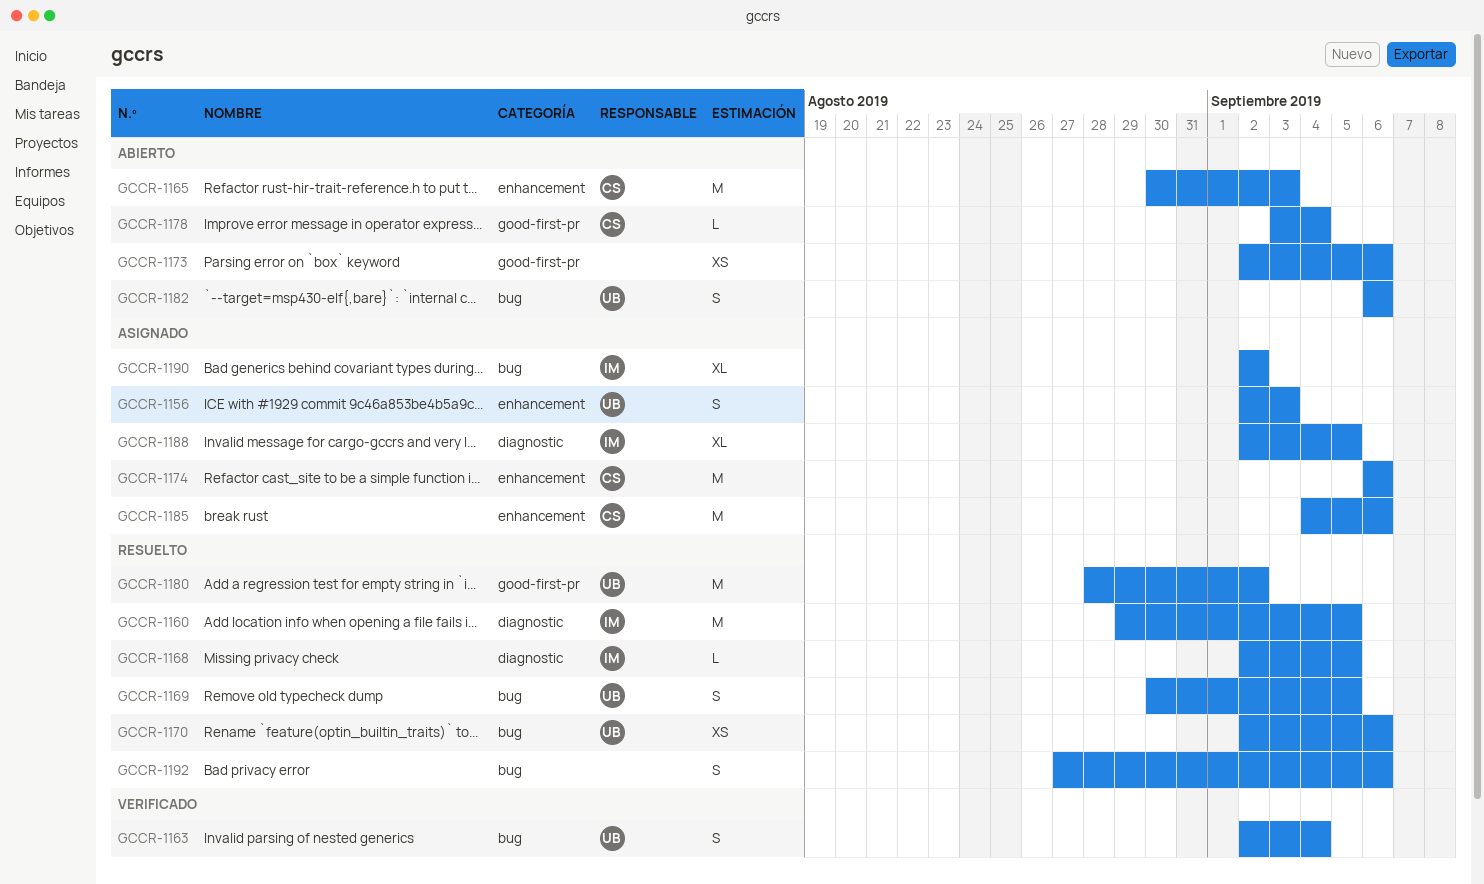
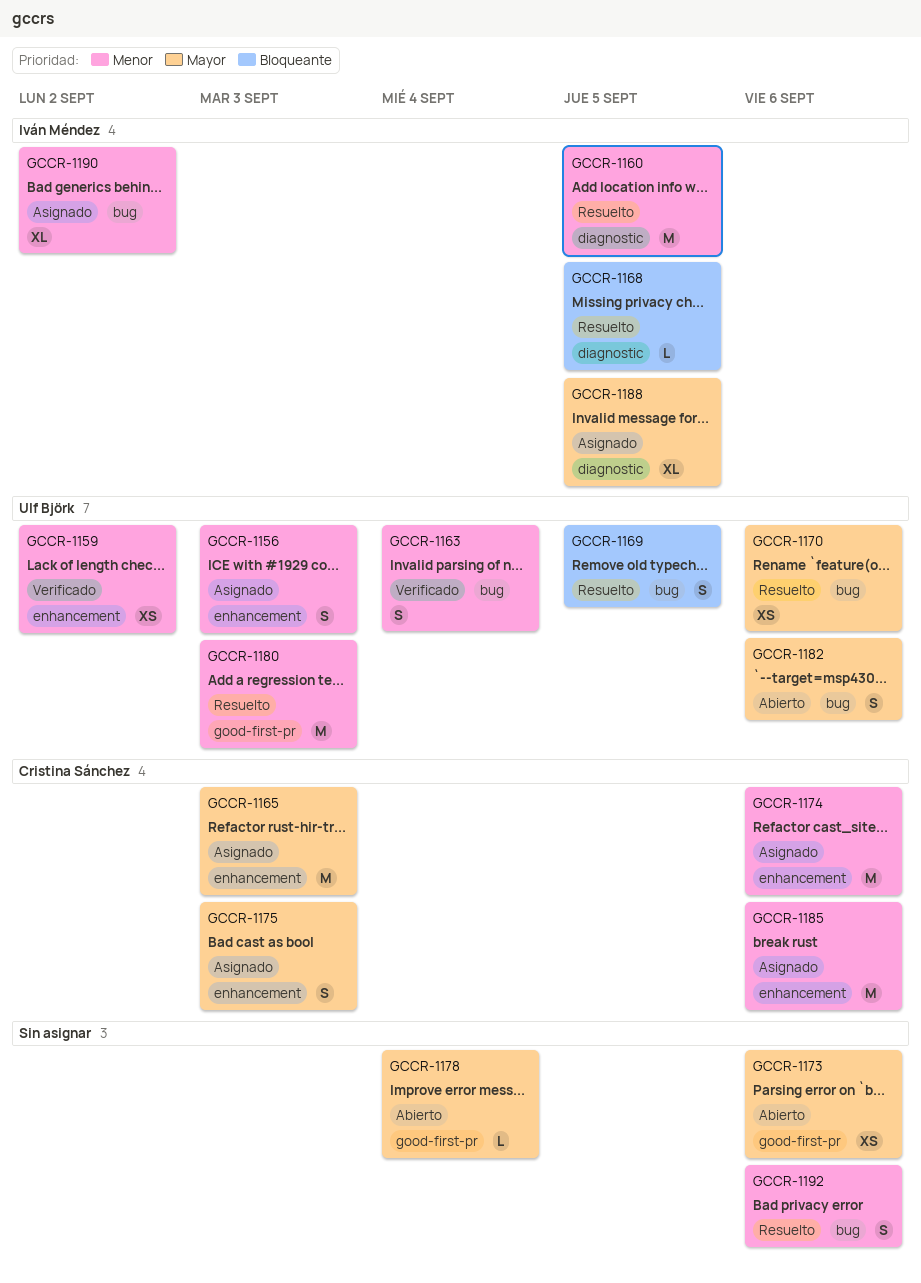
GCCR-1159: none -> present
GCCR-1165, status: Abierto -> Asignado
GCCR-1175: none -> present
GCCR-1178, owner: Cristina Sánchez -> none
GCCR-1180, due: Sep 2 -> Sep 3

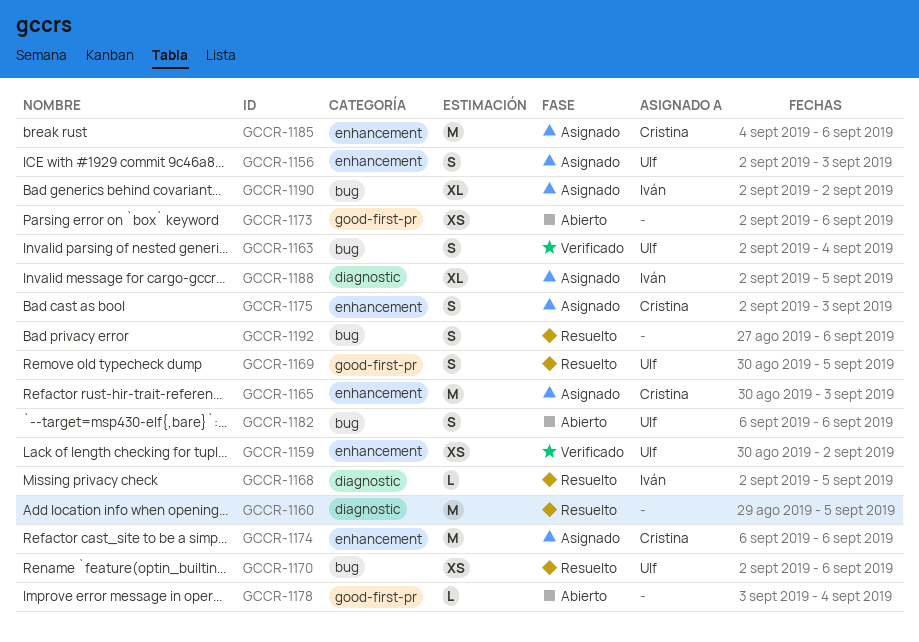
GCCR-1160, owner: Iván Méndez -> none
GCCR-1169, label: bug -> good-first-pr
GCCR-1180: present -> none

